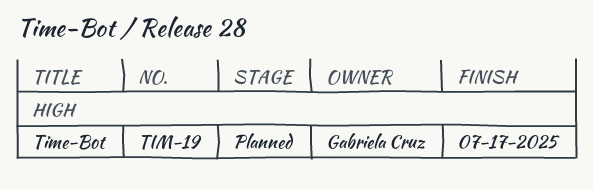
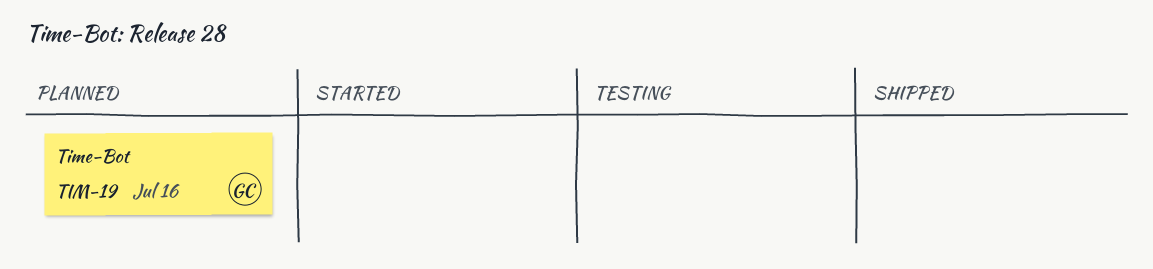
TIM-19, due: Jul 17 -> Jul 16

